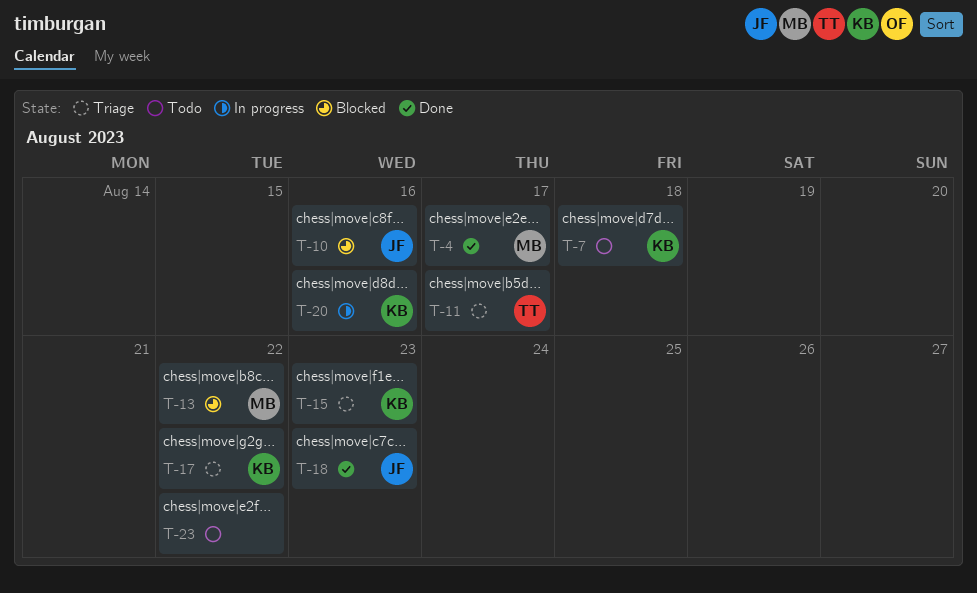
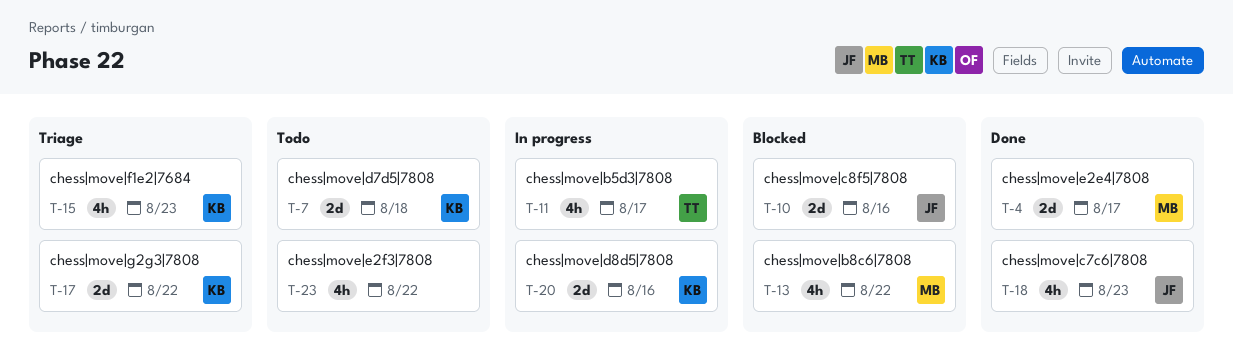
T-11, status: Triage -> In progress

